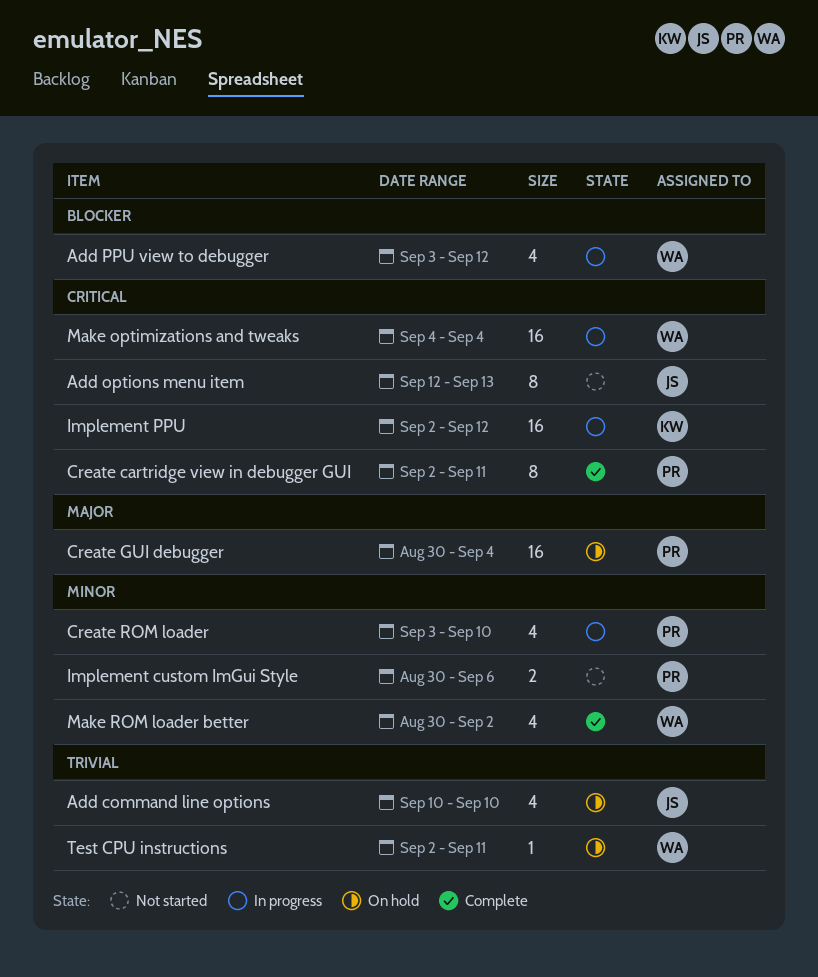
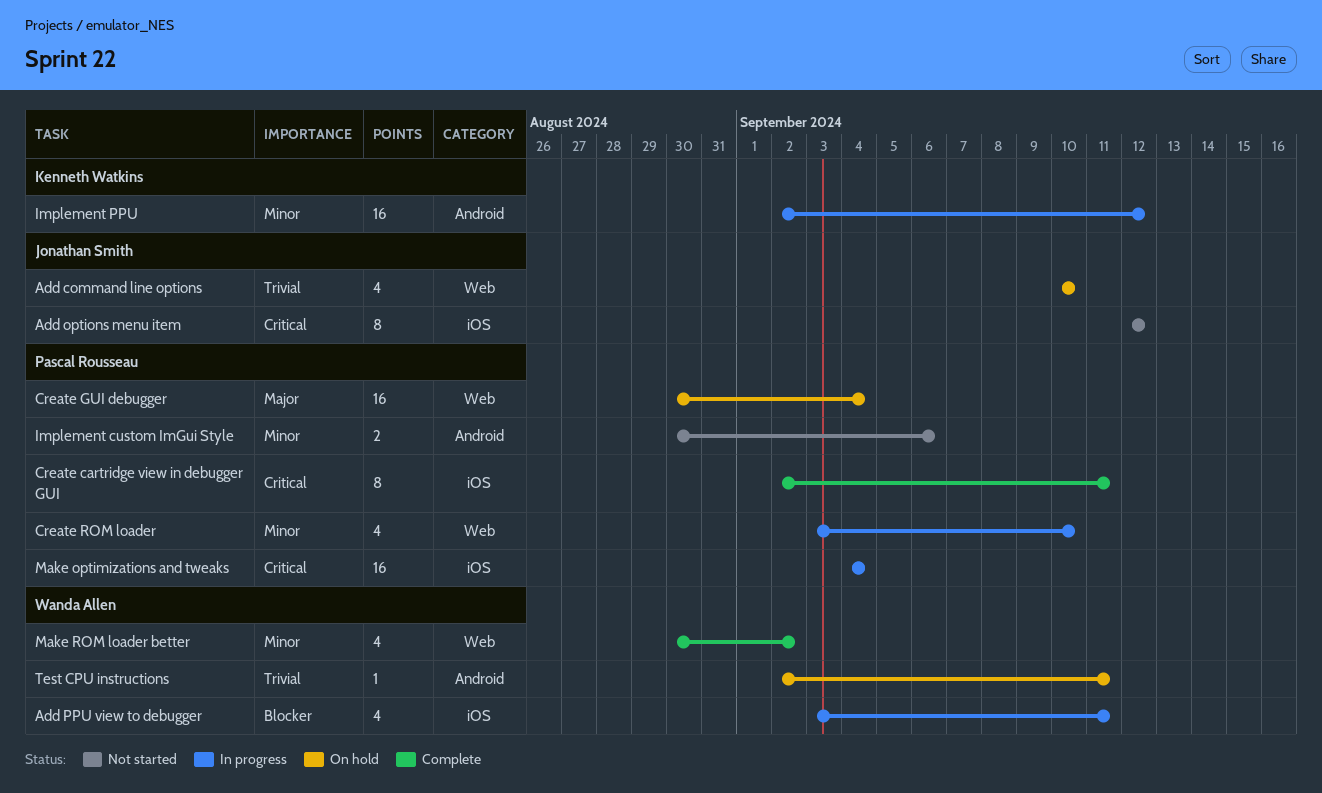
Add options menu item, due: Sep 13 -> Sep 12
Add PPU view to debugger, due: Sep 12 -> Sep 11
Implement PPU, priority: Critical -> Minor
Make optimizations and tweaks, owner: Wanda Allen -> Pascal Rousseau

